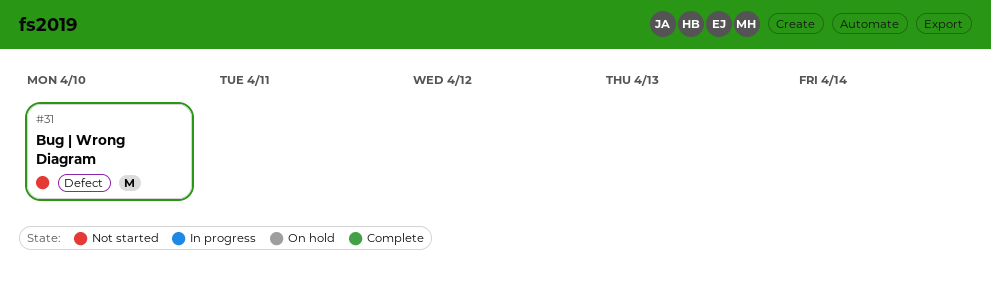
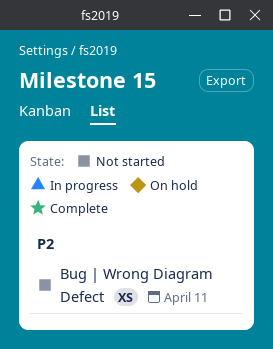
Bug | Wrong Diagram, estimate: M -> XS
Bug | Wrong Diagram, due: Apr 10 -> Apr 11

